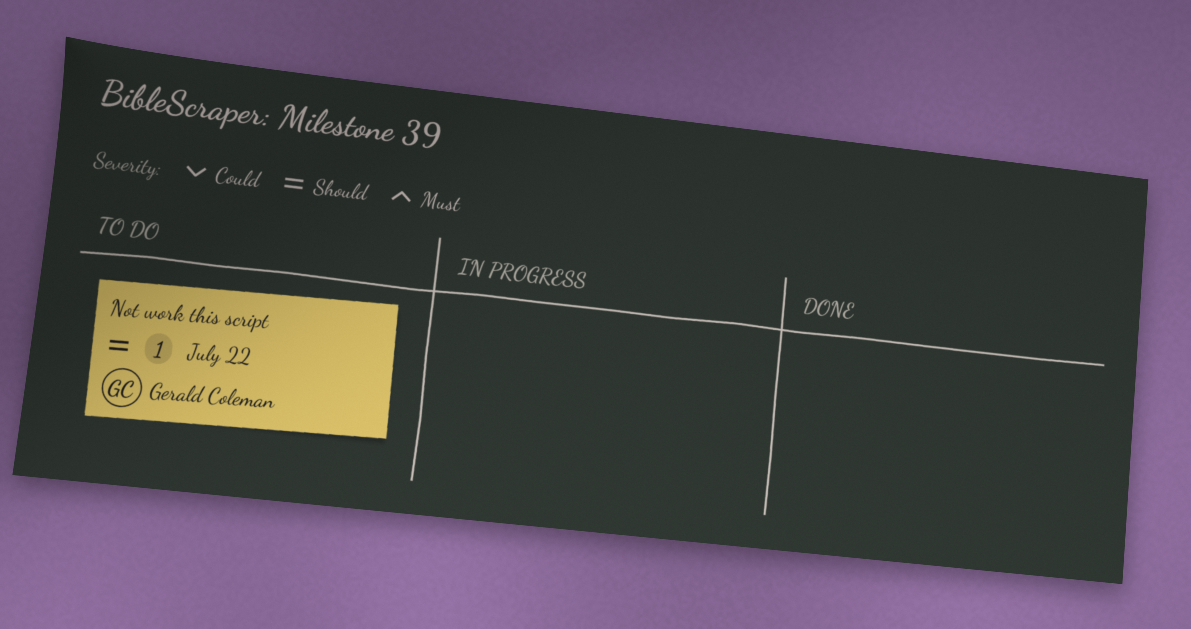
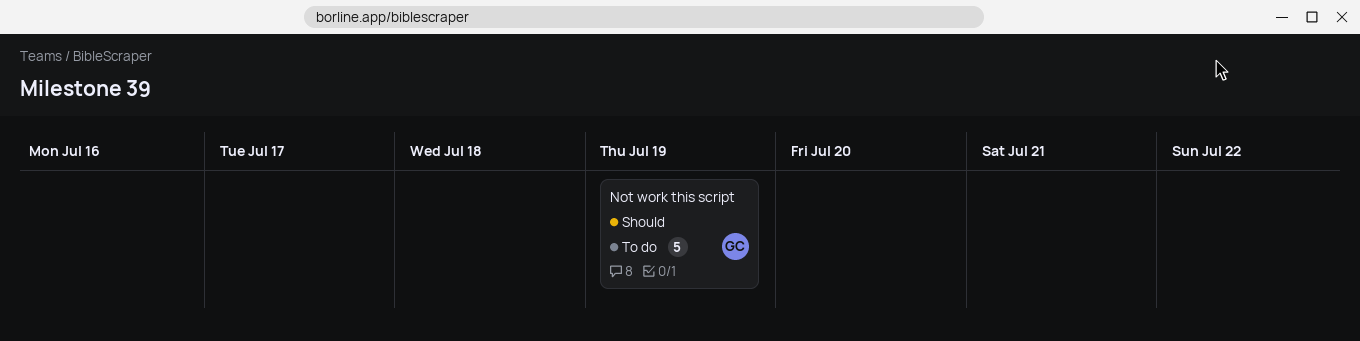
Not work this script, estimate: 1 -> 5
Not work this script, due: Jul 22 -> Jul 19

